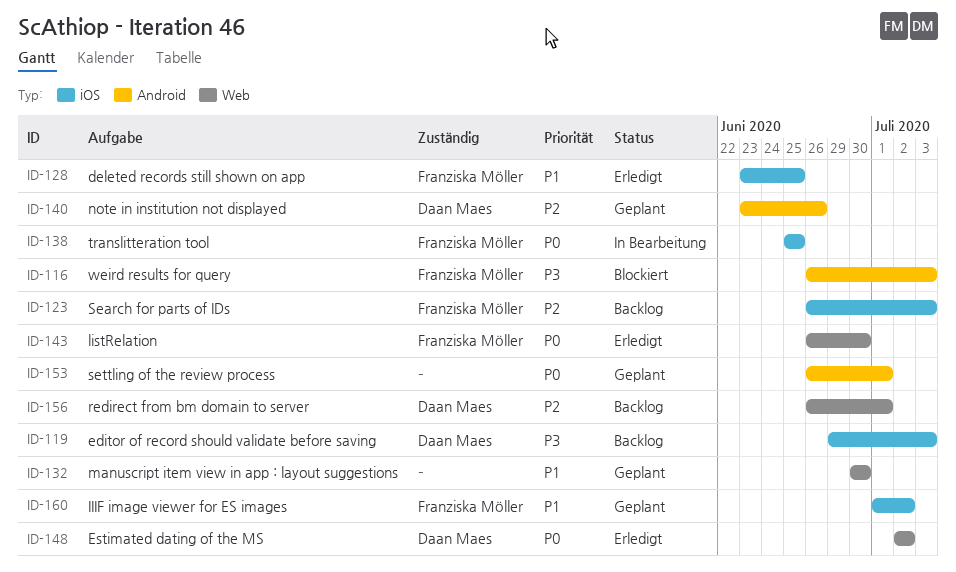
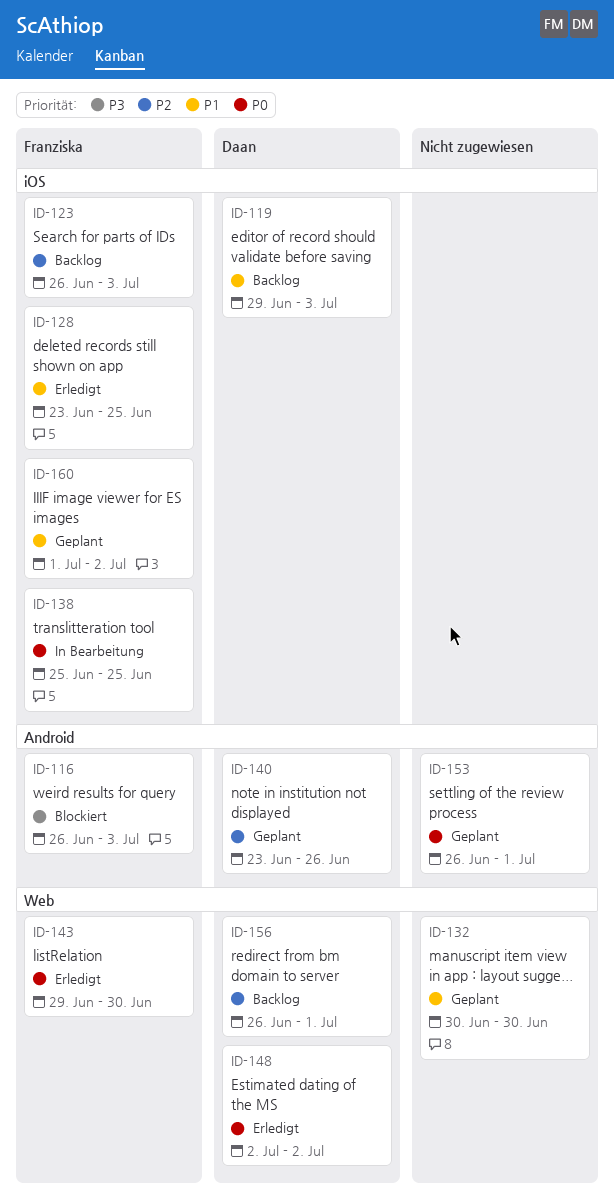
ID-119, priority: P3 -> P1
ID-143, start: Jun 26 -> Jun 29

